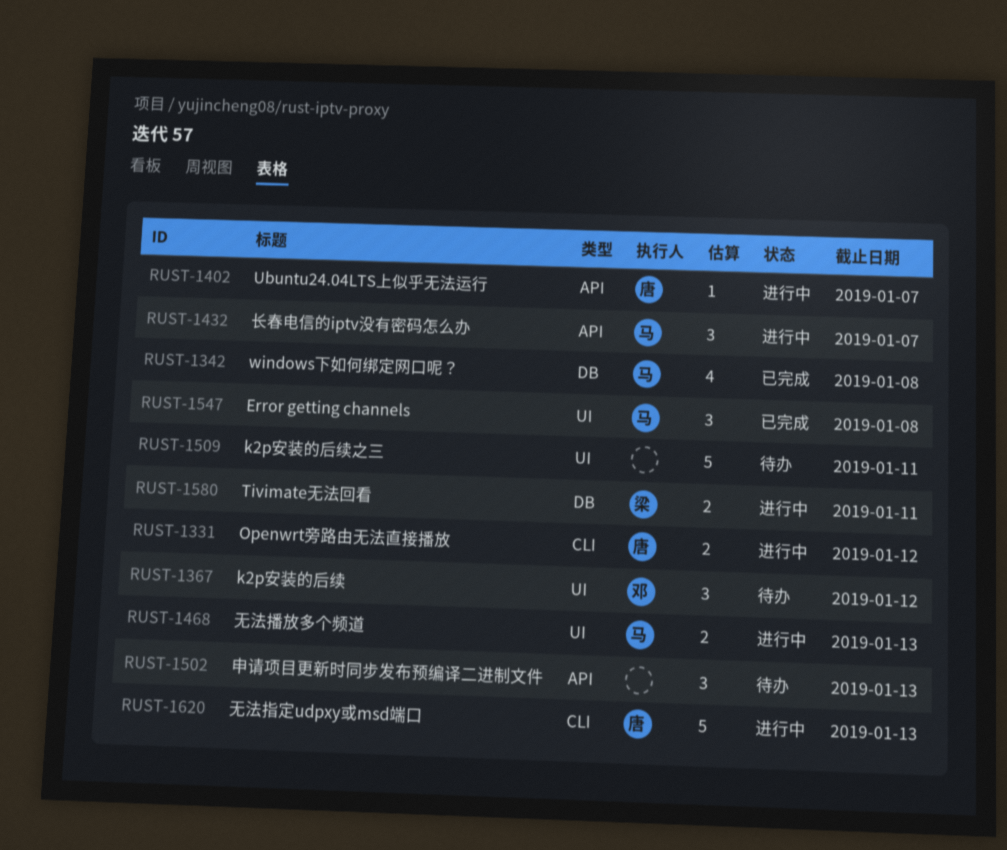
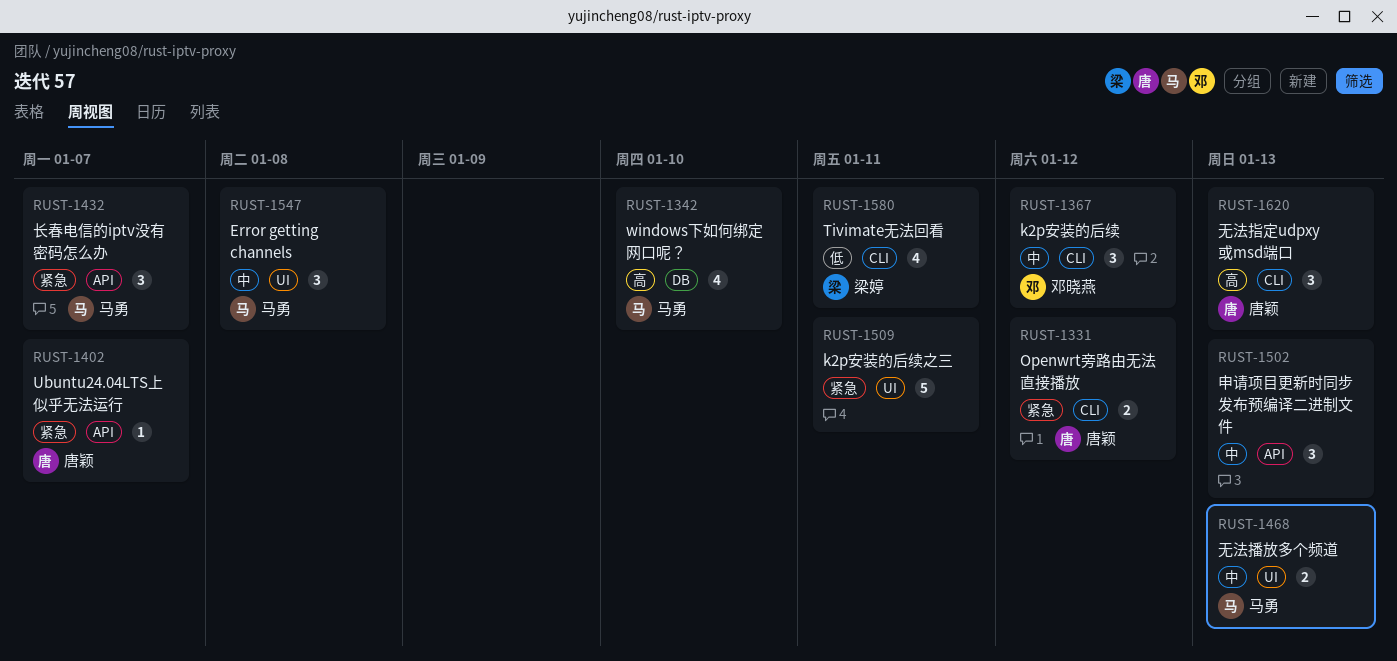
RUST-1342, due: Jan 8 -> Jan 10
RUST-1367, label: UI -> CLI
RUST-1580, label: DB -> CLI
RUST-1580, estimate: 2 -> 4
RUST-1620, estimate: 5 -> 3

